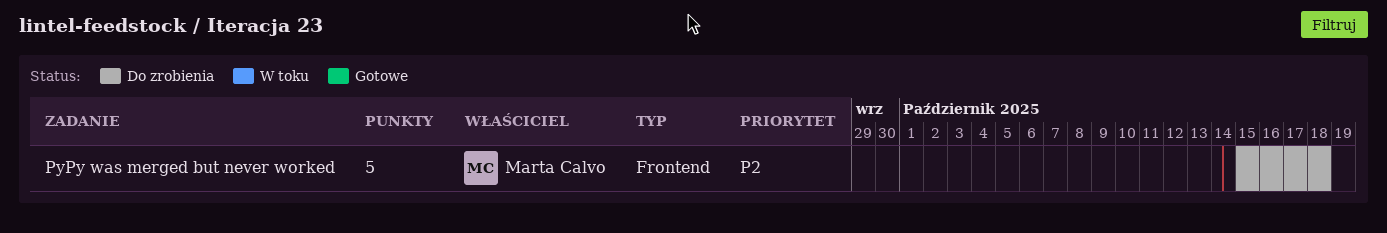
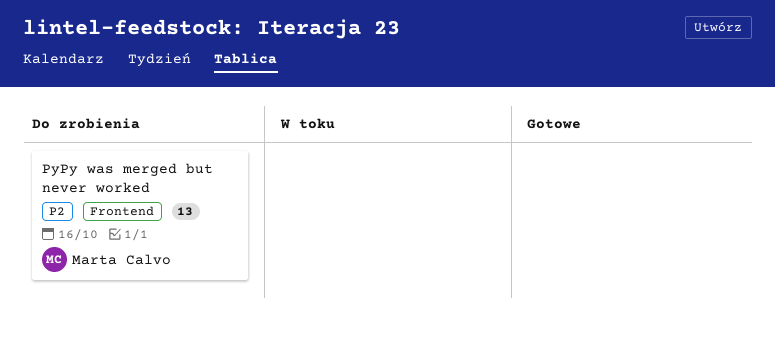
PyPy was merged but never worked, estimate: 5 -> 13
PyPy was merged but never worked, due: Oct 18 -> Oct 16

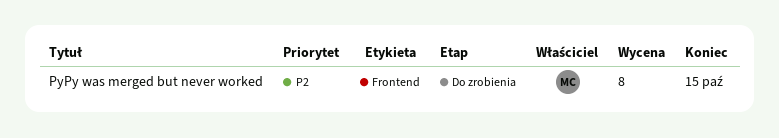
PyPy was merged but never worked, estimate: 13 -> 8
PyPy was merged but never worked, due: Oct 16 -> Oct 15

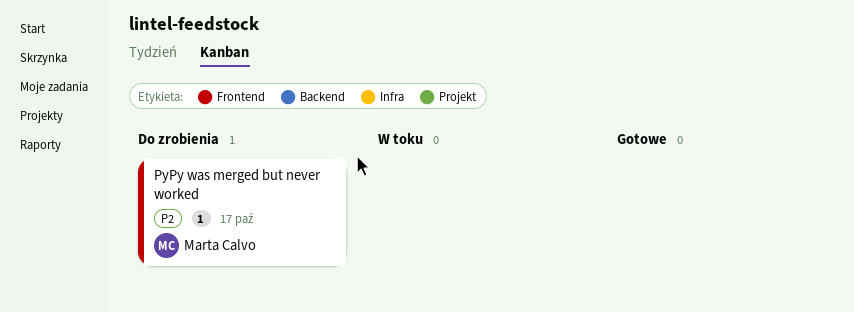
PyPy was merged but never worked, estimate: 8 -> 1
PyPy was merged but never worked, due: Oct 15 -> Oct 17

